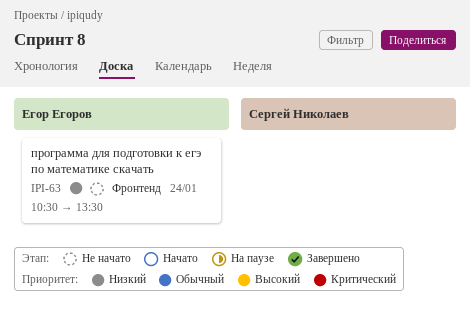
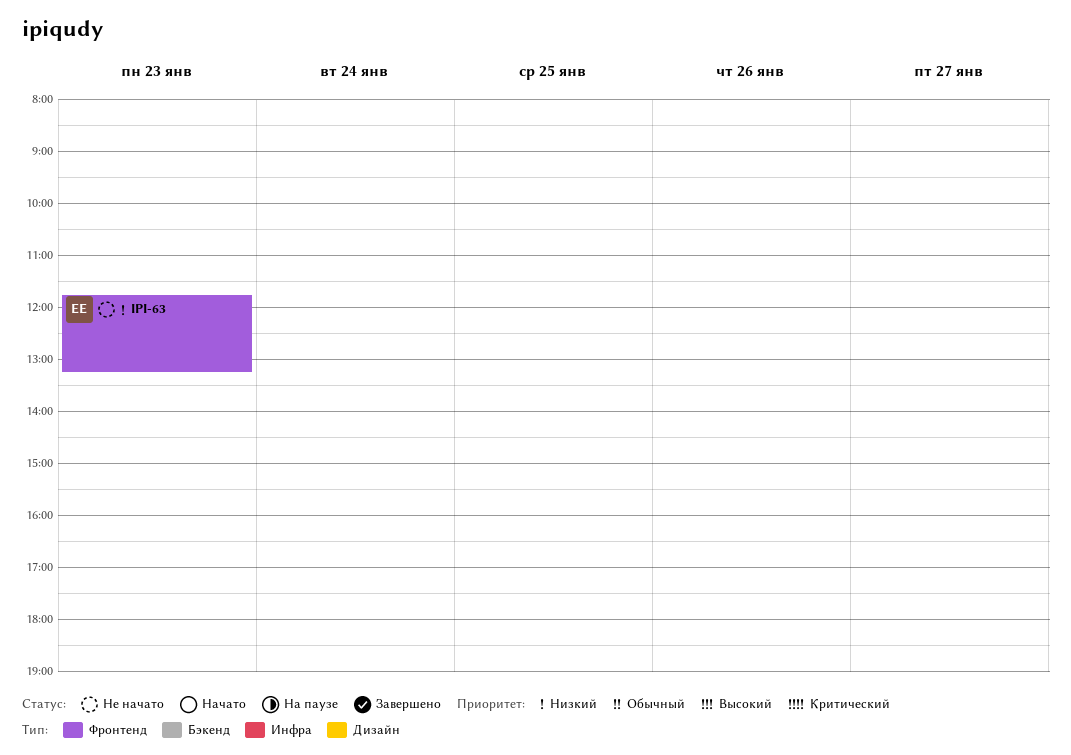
IPI-63, day: Jan 24 -> Jan 23
IPI-63, begins: 10:30 -> 11:45
IPI-63, ends: 13:30 -> 13:15

